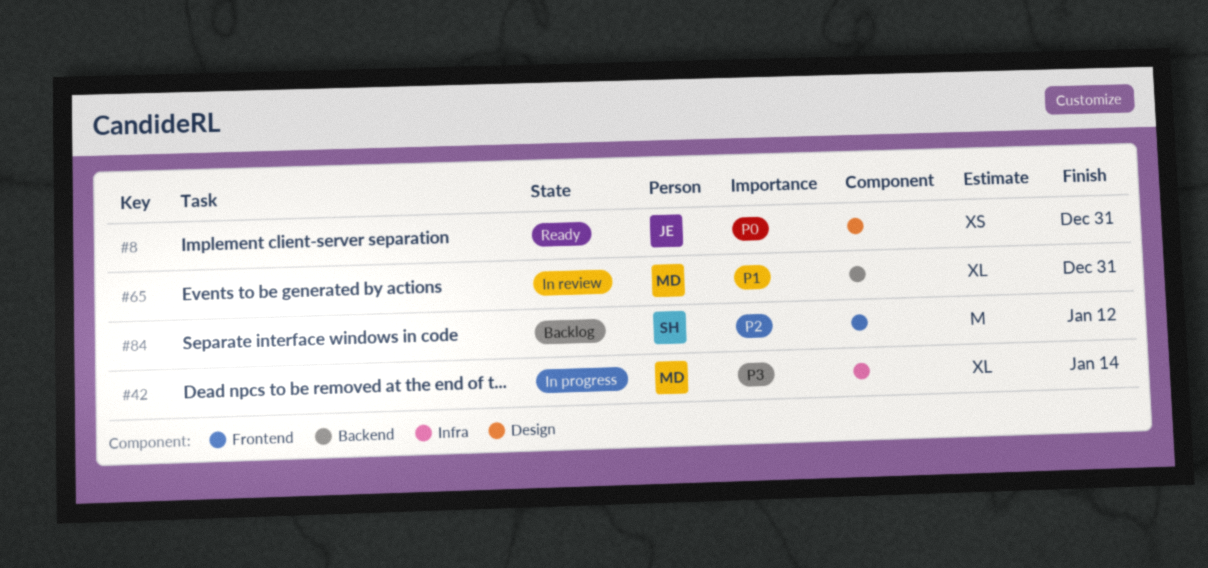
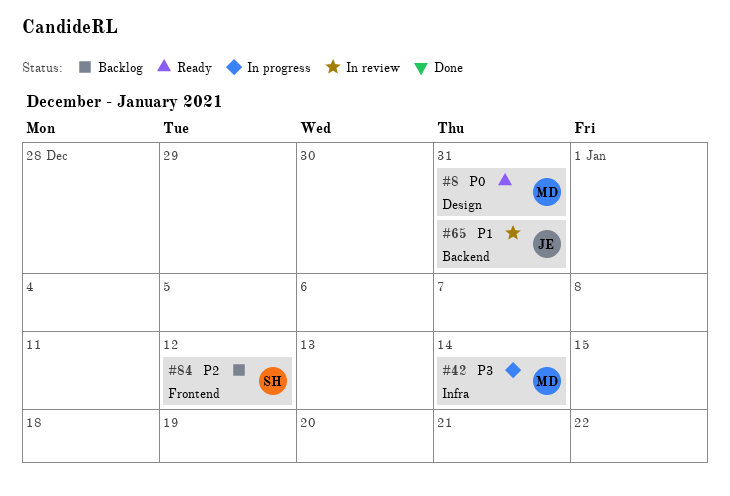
#8, owner: JE -> MD
#65, owner: MD -> JE

